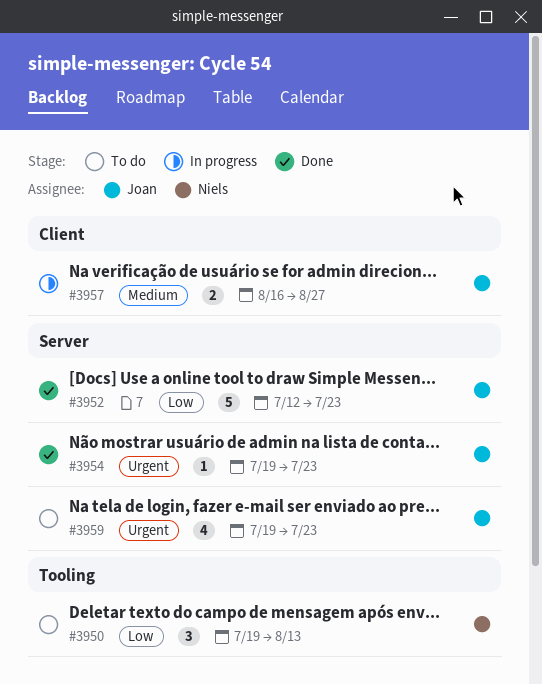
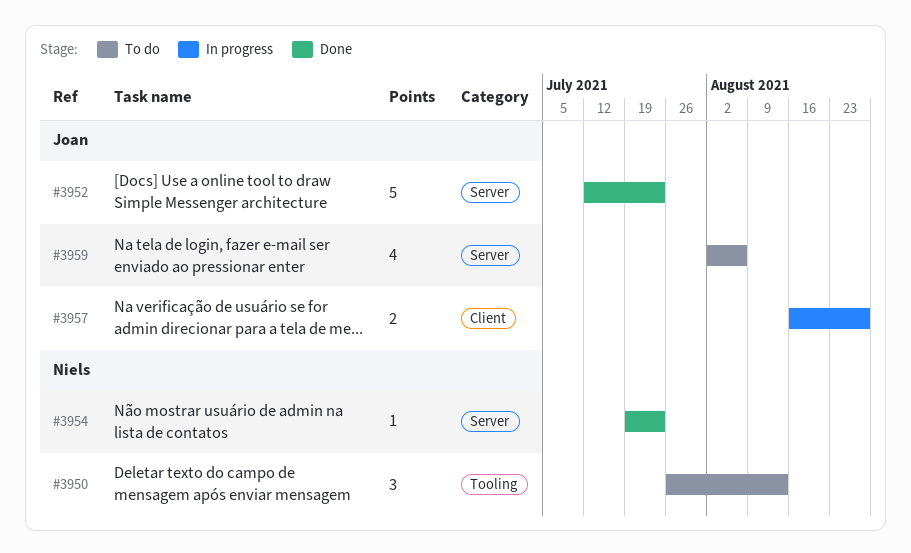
#3950, start: Jul 19 -> Jul 26
#3954, owner: Joan -> Niels
#3959, start: Jul 19 -> Aug 2
#3959, due: Jul 23 -> Aug 6

